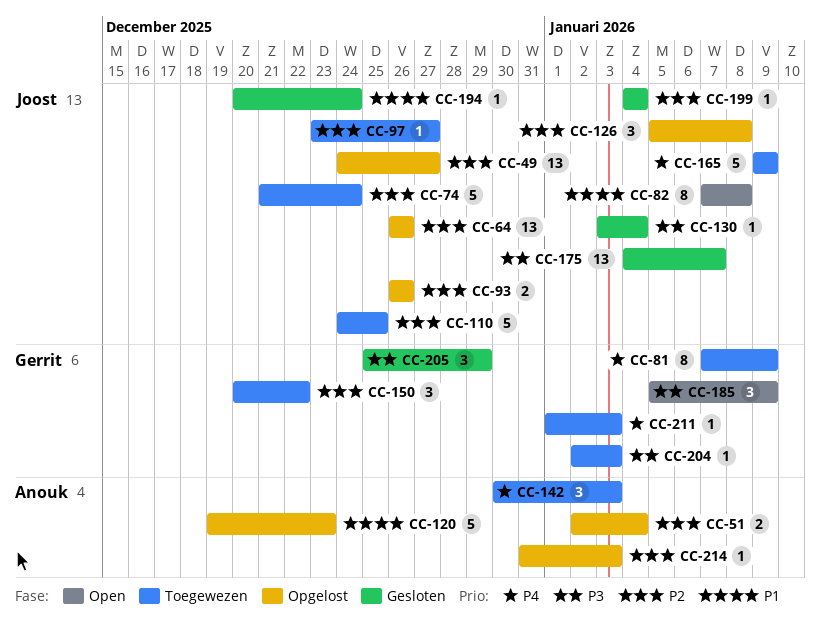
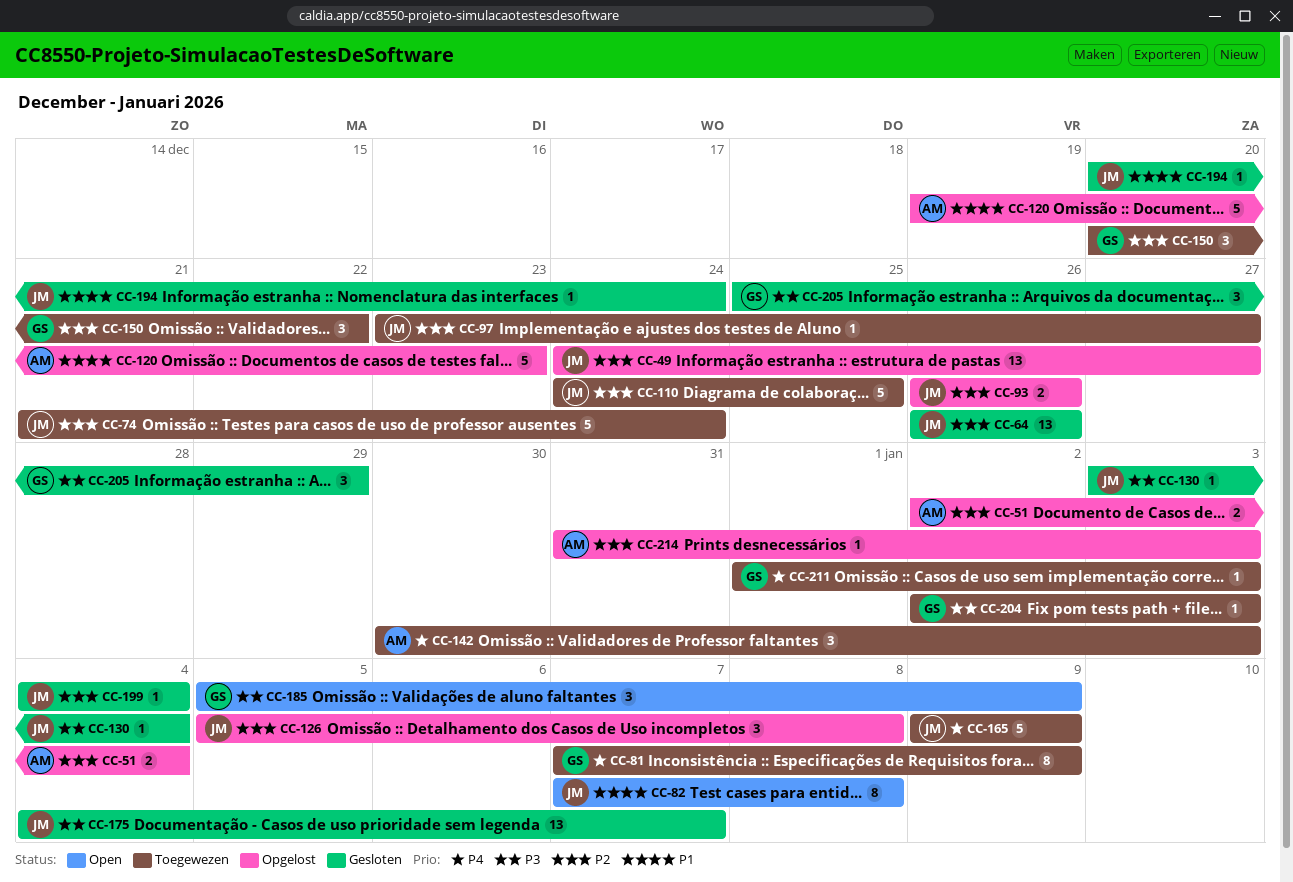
CC-64, status: Opgelost -> Gesloten

